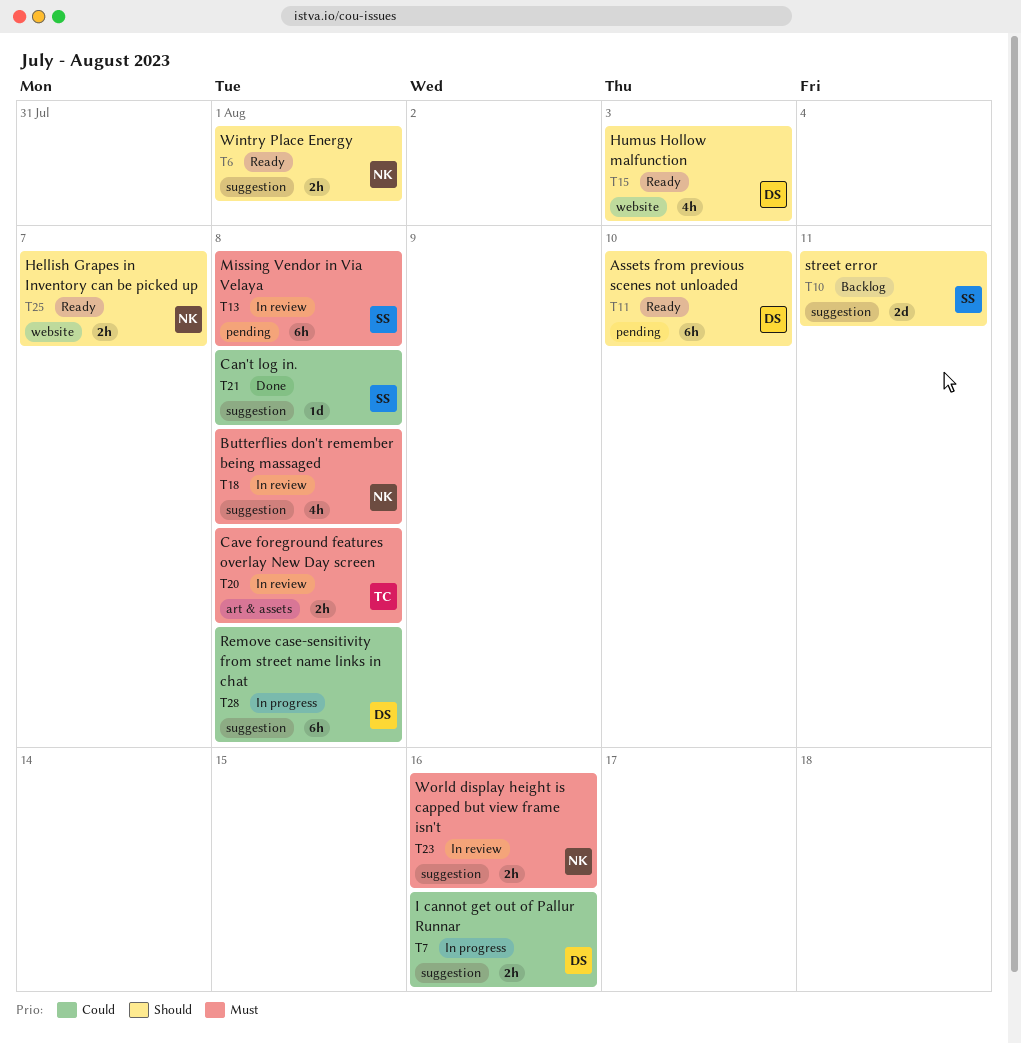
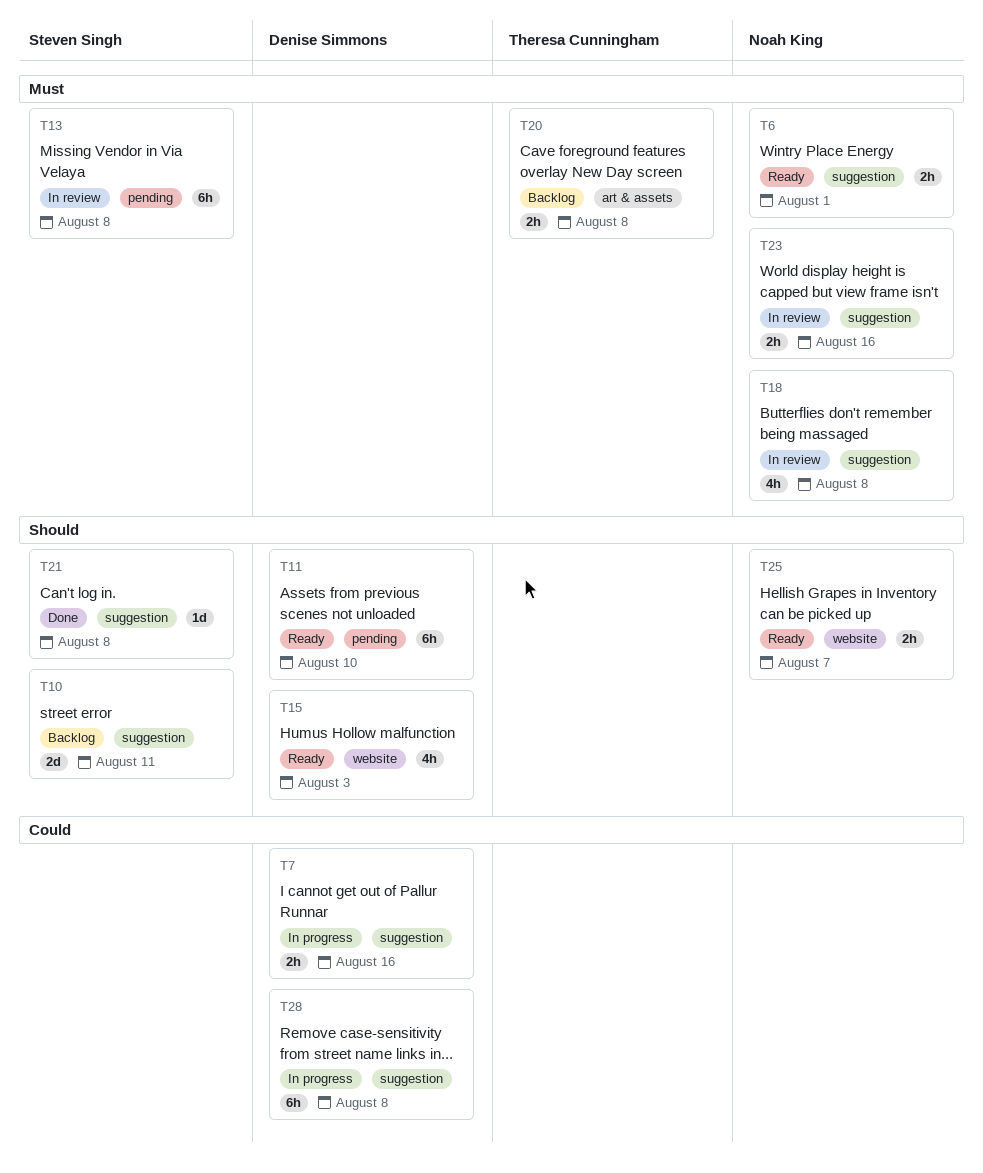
T6, priority: Should -> Must
T20, status: In review -> Backlog
T21, priority: Could -> Should

